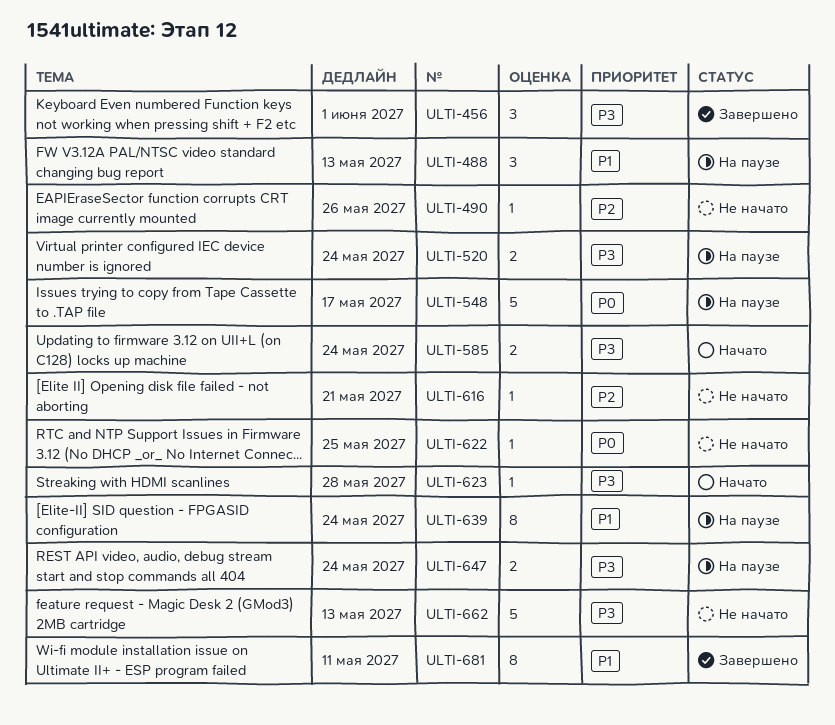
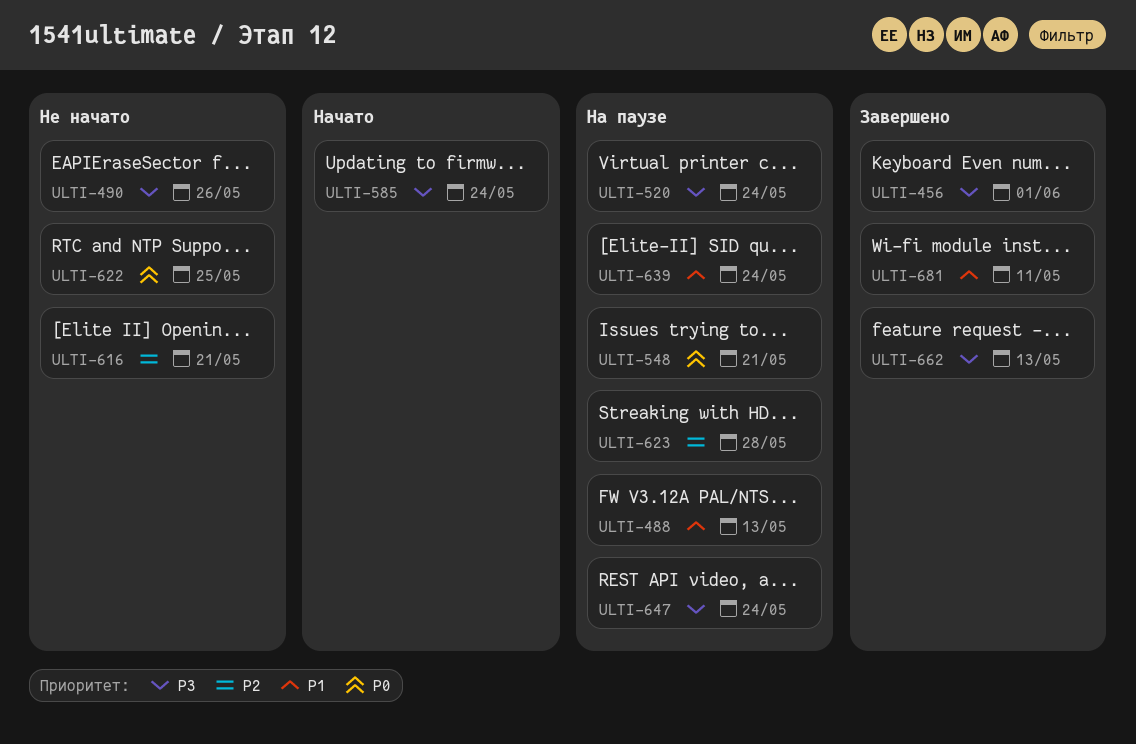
ULTI-490, priority: P2 -> P3
ULTI-548, due: May 17 -> May 21
ULTI-623, status: Начато -> На паузе
ULTI-623, priority: P3 -> P2
ULTI-662, status: Не начато -> Завершено

